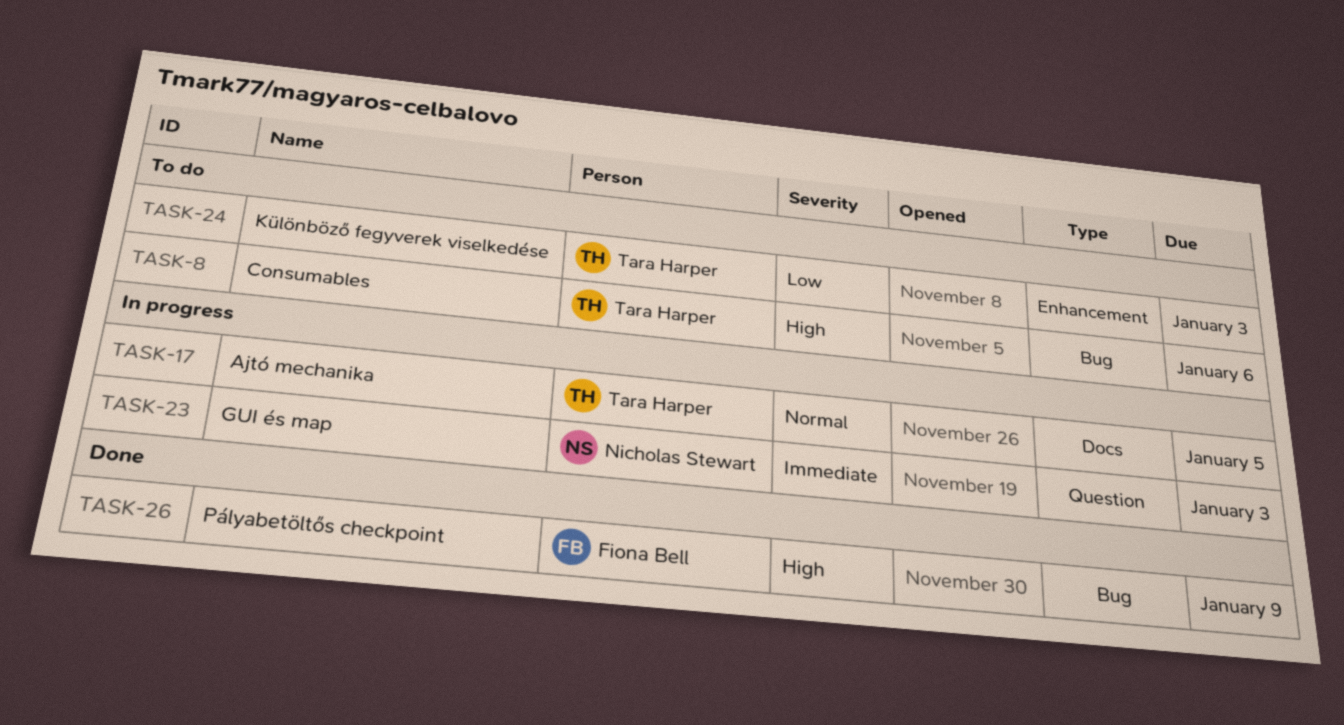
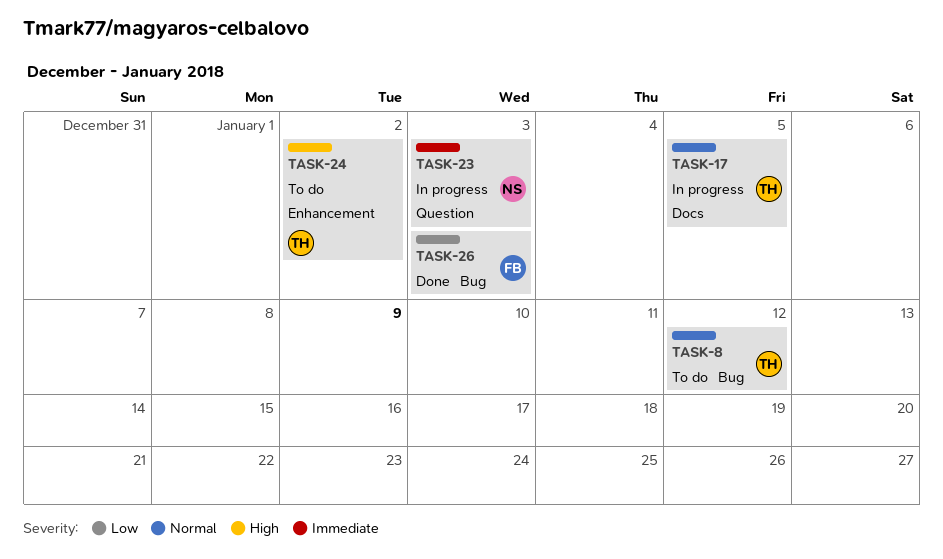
TASK-8, priority: High -> Normal
TASK-8, due: Jan 6 -> Jan 12
TASK-24, priority: Low -> High
TASK-24, due: Jan 3 -> Jan 2
TASK-26, priority: High -> Low
TASK-26, due: Jan 9 -> Jan 3

